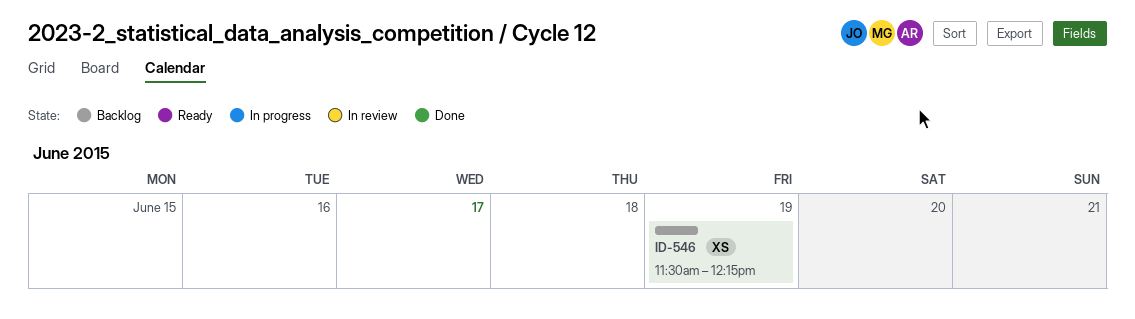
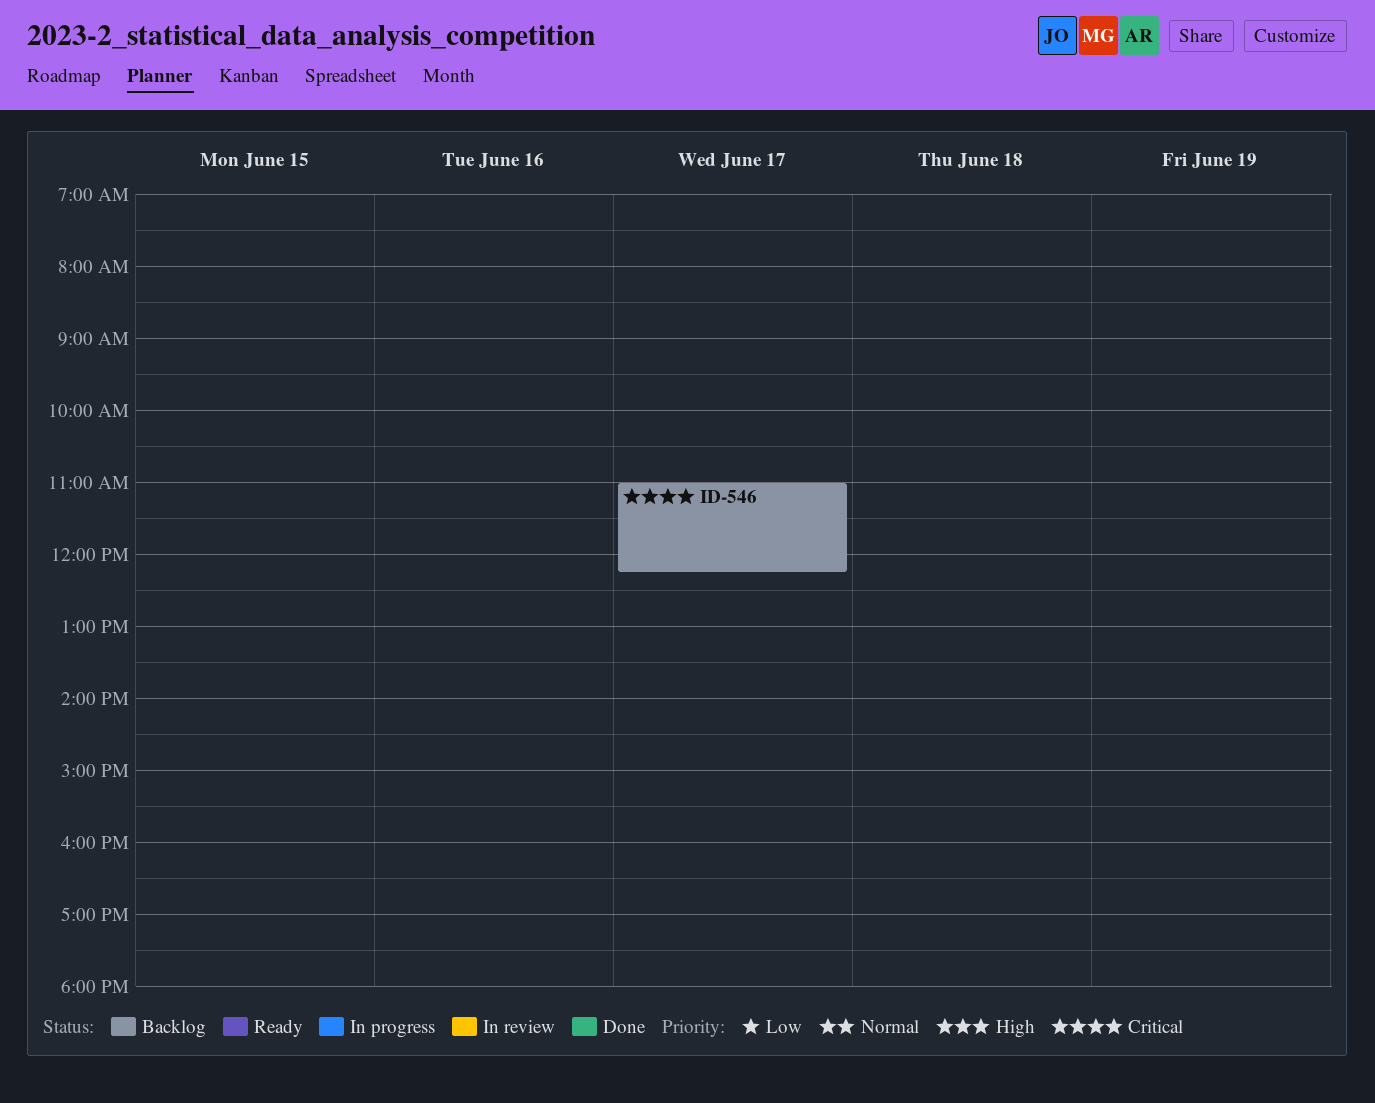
ID-546, day: Jun 19 -> Jun 17
ID-546, begins: 11:30 -> 11:00

